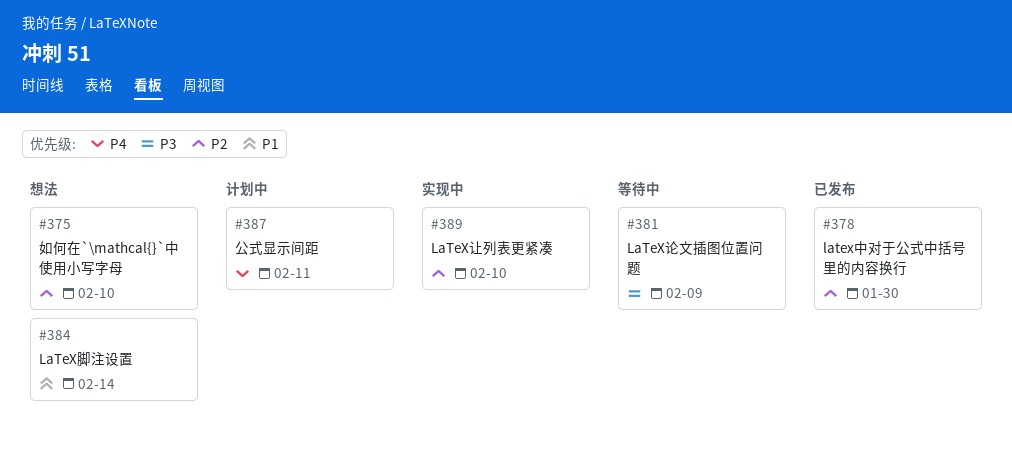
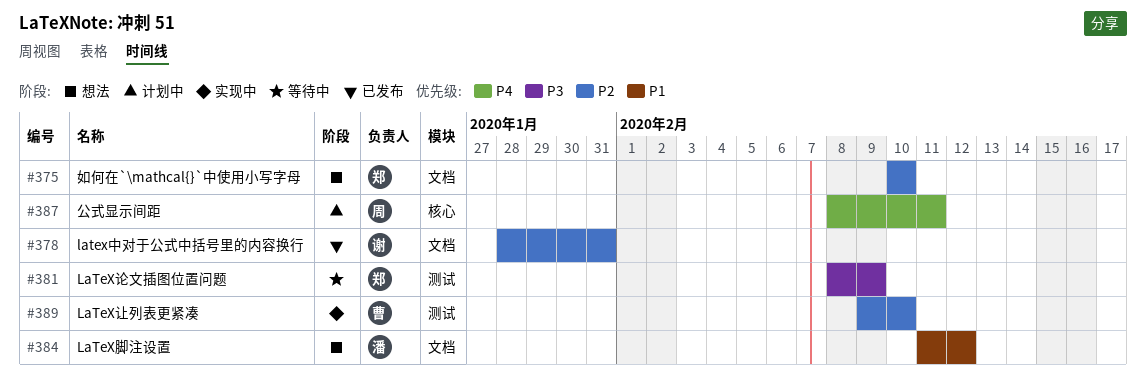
#378, due: Jan 30 -> Jan 31
#384, due: Feb 14 -> Feb 12

